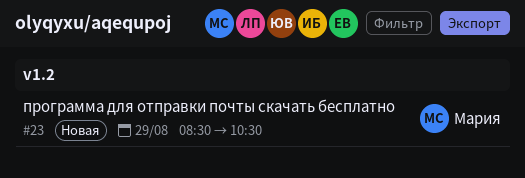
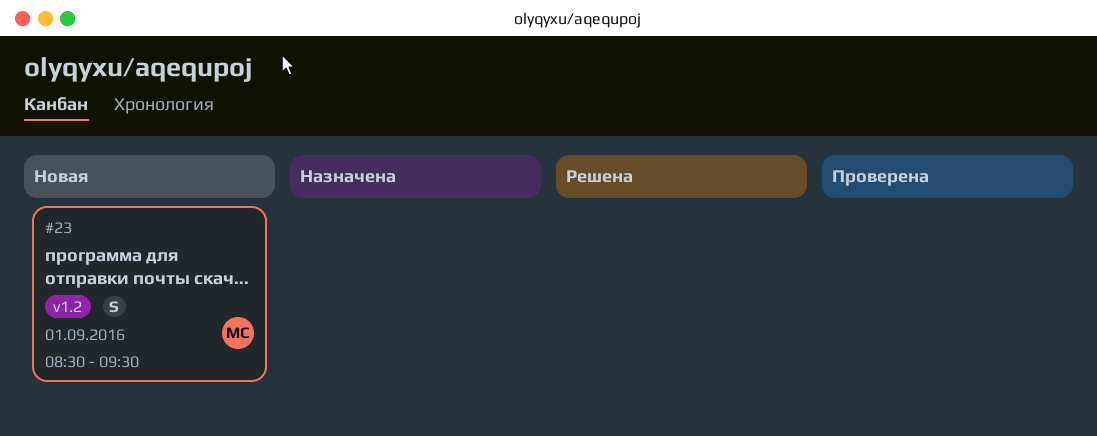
#23, day: Aug 29 -> Sep 1
#23, ends: 10:30 -> 09:30

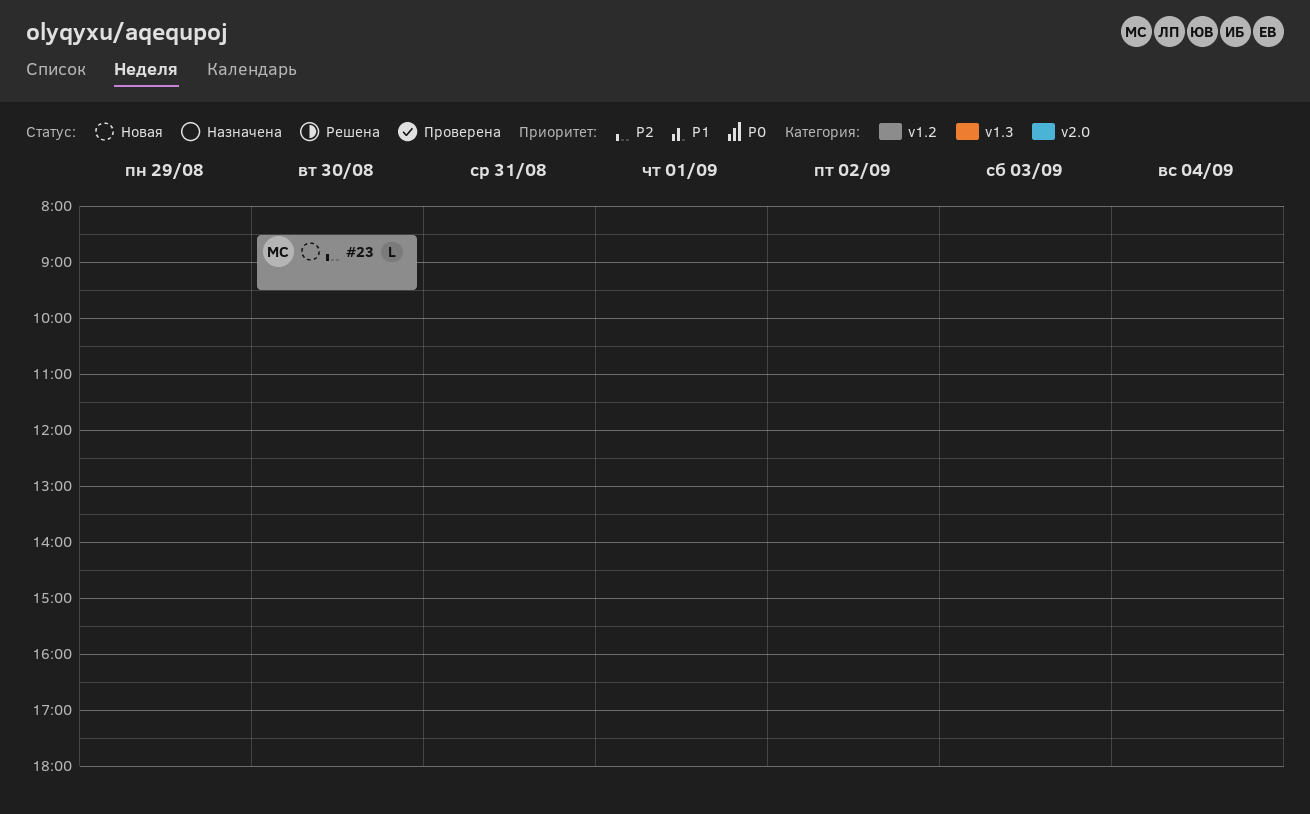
#23, estimate: S -> L
#23, day: Sep 1 -> Aug 30

